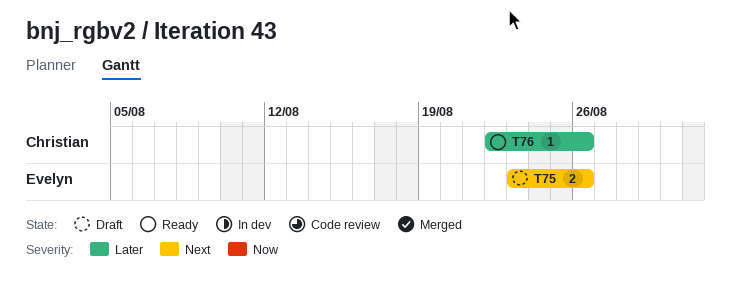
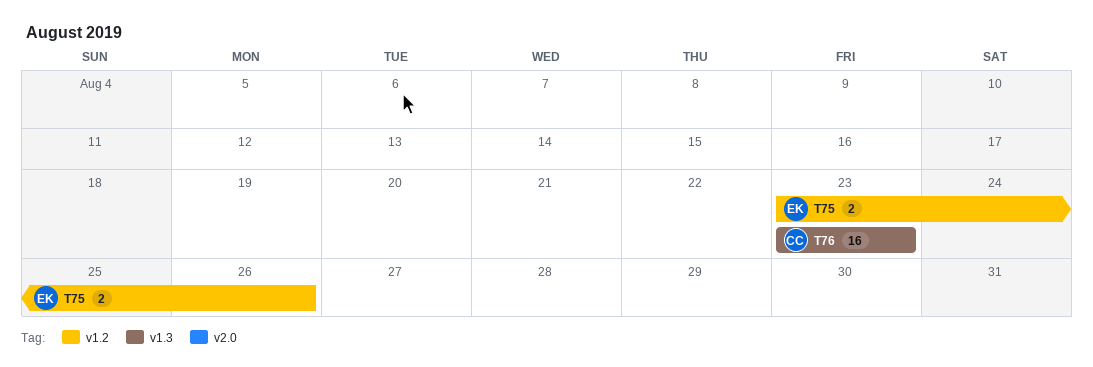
T76, estimate: 1 -> 16
T76, start: Aug 22 -> Aug 23
T76, due: Aug 26 -> Aug 23

